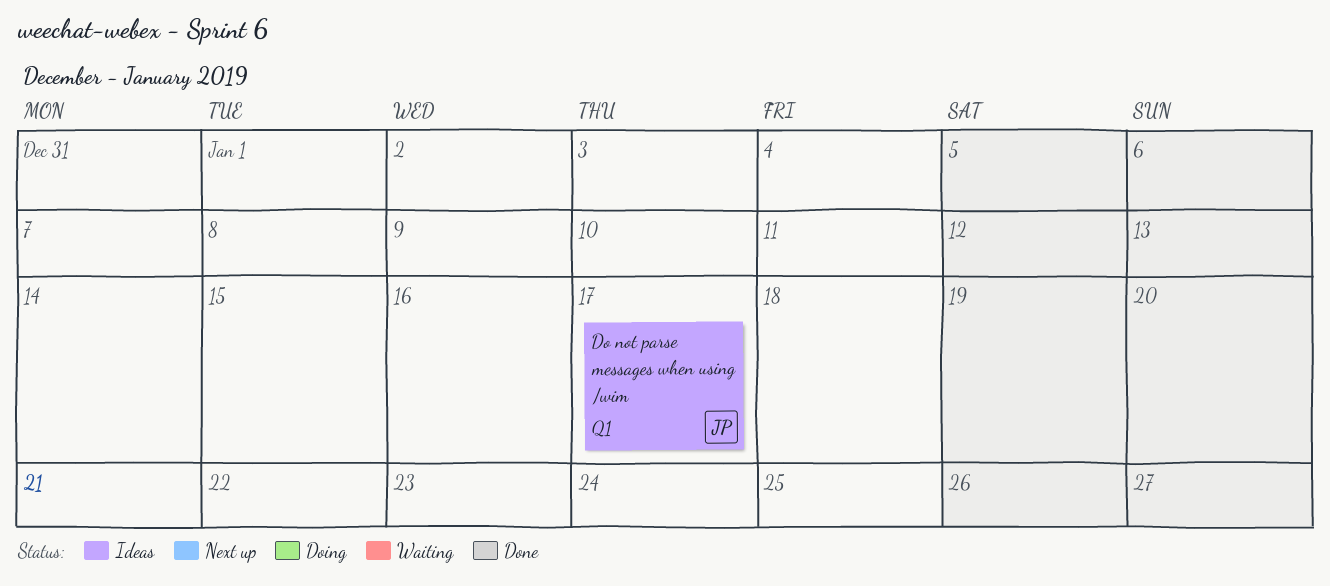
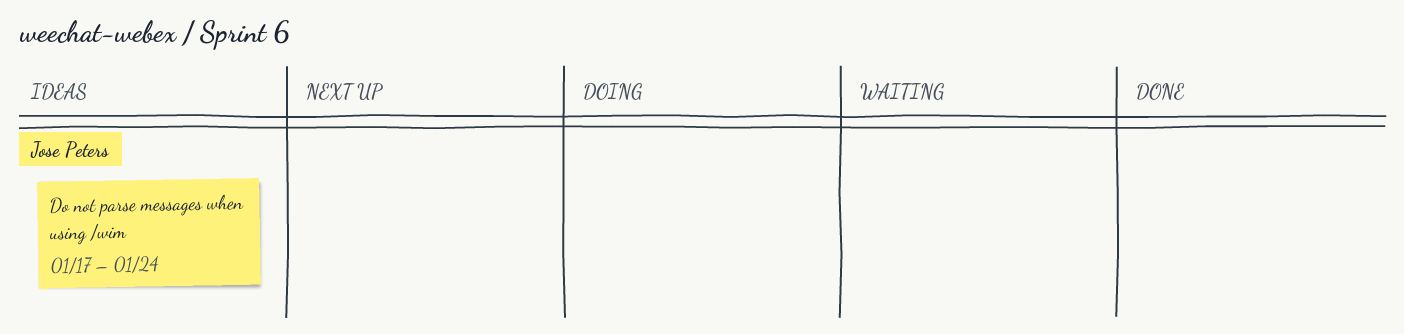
Do not parse messages when using /wim, due: Jan 17 -> Jan 24

